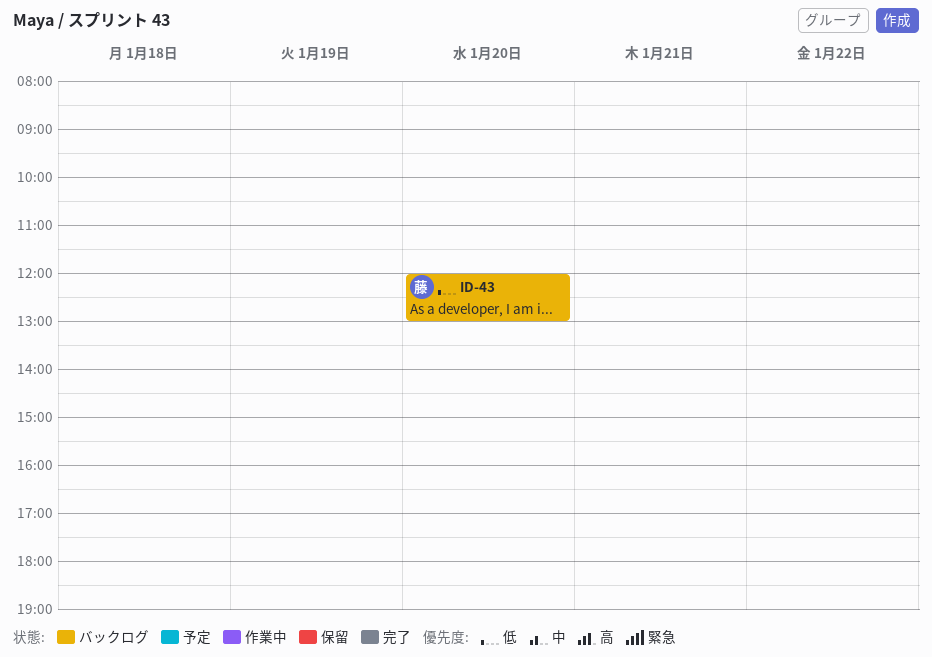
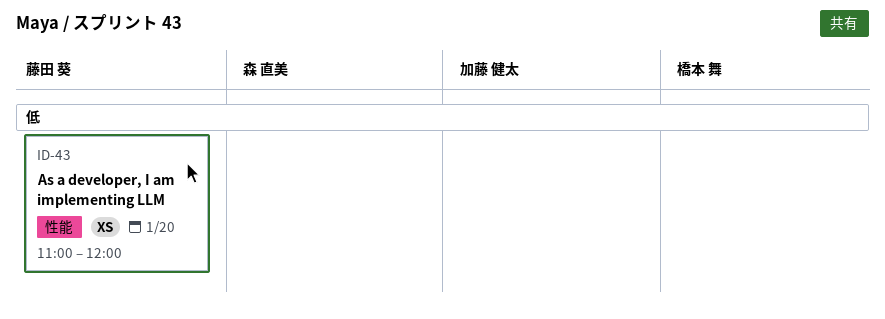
ID-43, begins: 12:00 -> 11:00
ID-43, ends: 13:00 -> 12:00

